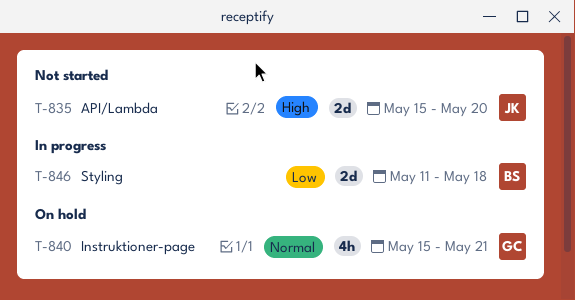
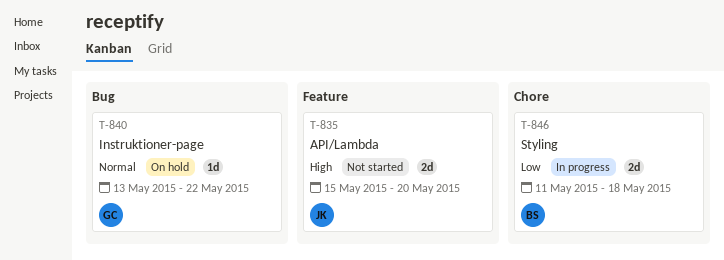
T-840, estimate: 4h -> 1d
T-840, start: May 15 -> May 13
T-840, due: May 21 -> May 22

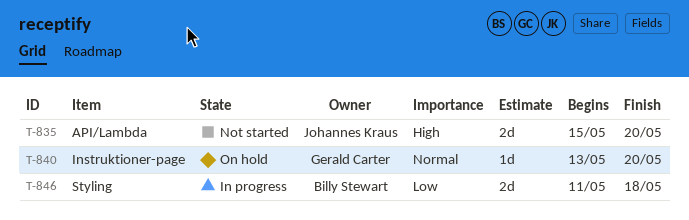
T-840, due: May 22 -> May 20

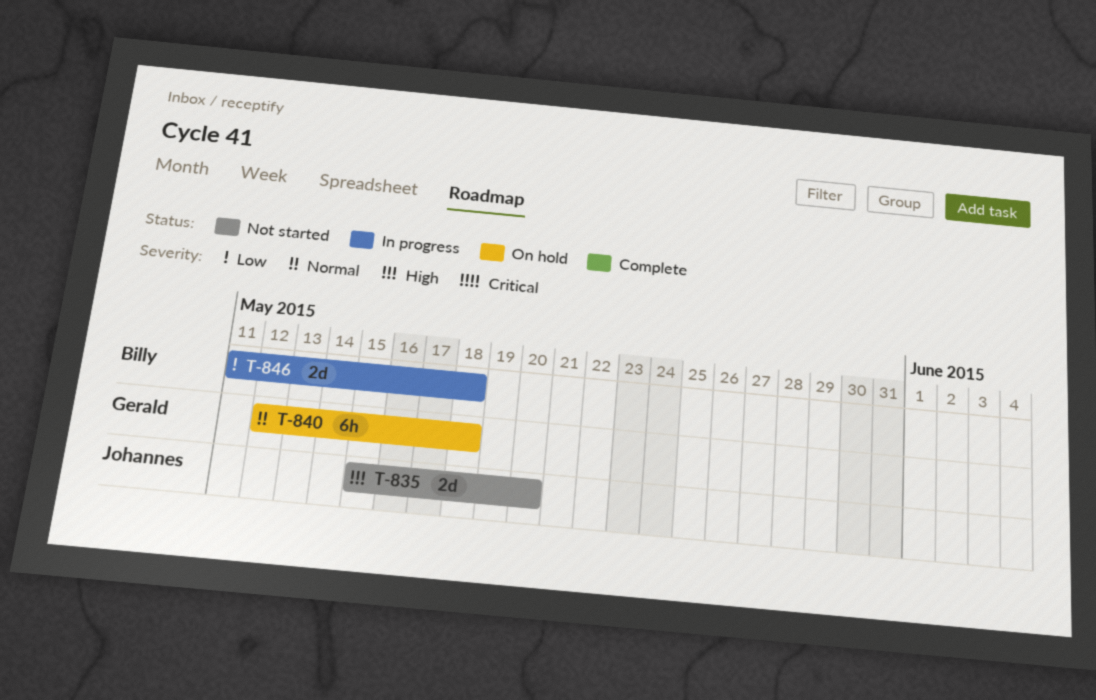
T-840, estimate: 1d -> 6h
T-840, start: May 13 -> May 12
T-840, due: May 20 -> May 18

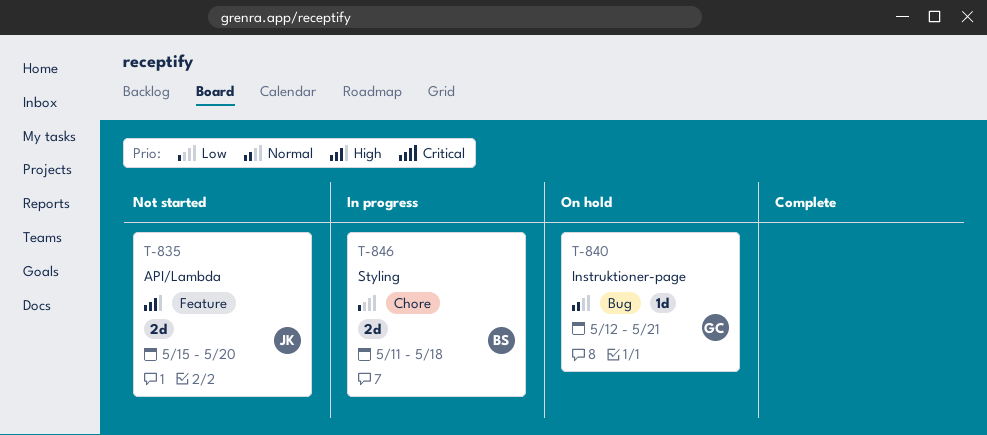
T-840, estimate: 6h -> 1d
T-840, due: May 18 -> May 21

